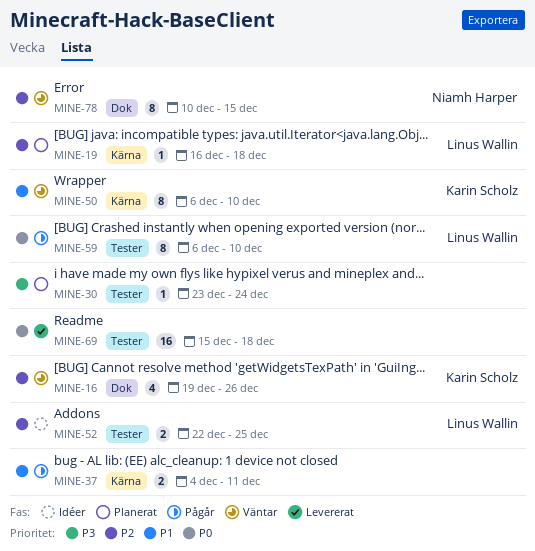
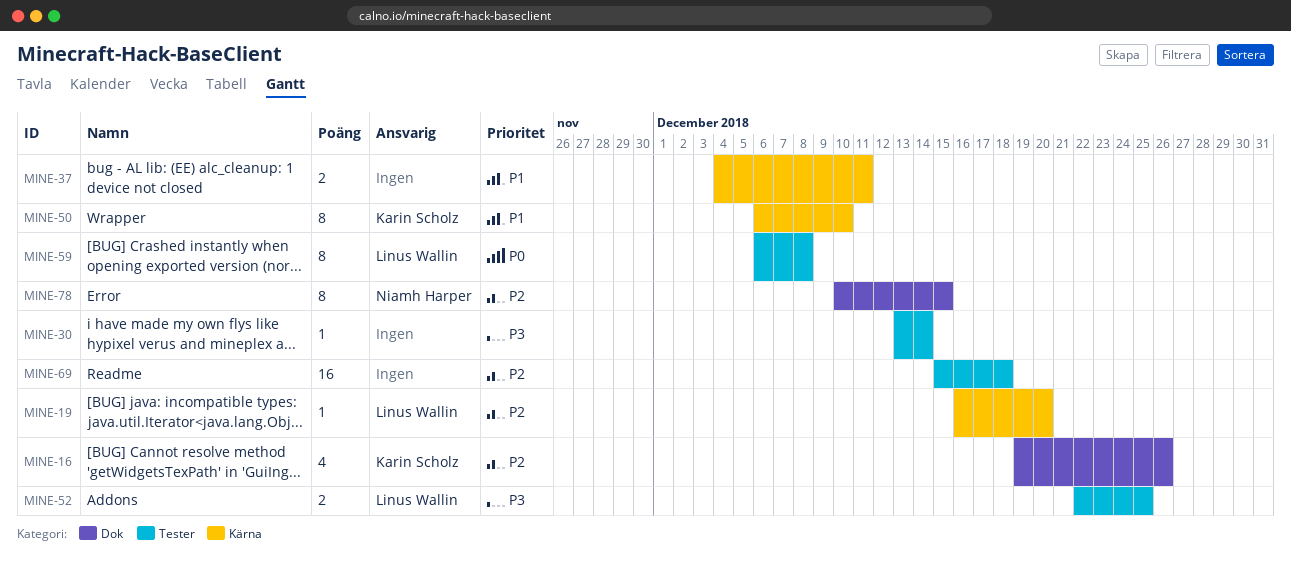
MINE-19, due: Dec 18 -> Dec 20
MINE-30, start: Dec 23 -> Dec 13
MINE-30, due: Dec 24 -> Dec 14
MINE-52, priority: P2 -> P3
MINE-59, due: Dec 10 -> Dec 8
MINE-69, priority: P0 -> P2

